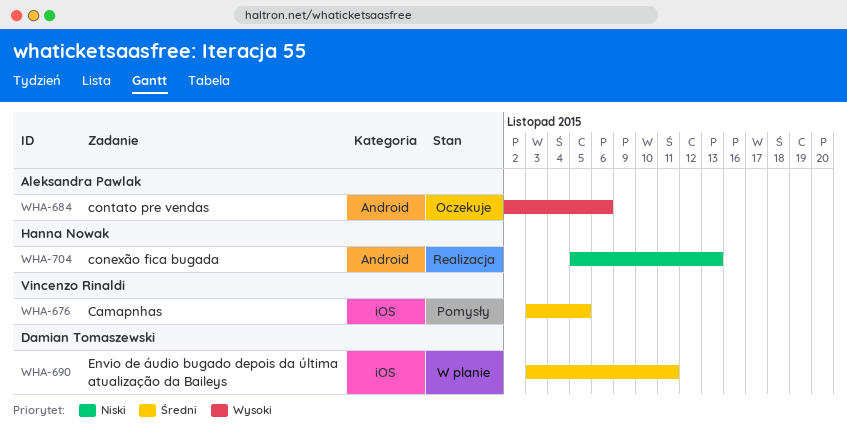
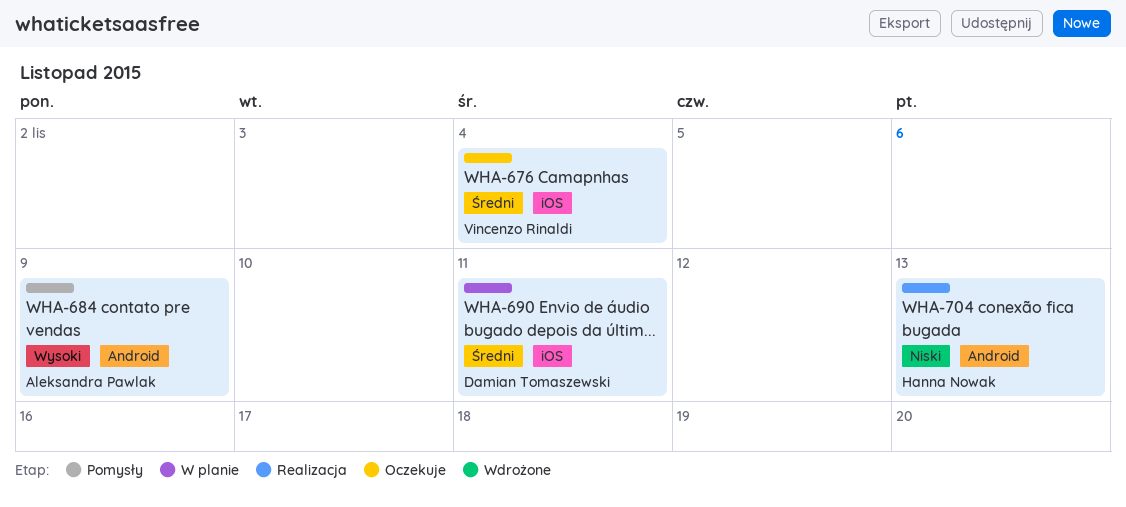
WHA-676, status: Pomysły -> Oczekuje
WHA-676, due: Nov 5 -> Nov 4
WHA-684, status: Oczekuje -> Pomysły
WHA-684, due: Nov 6 -> Nov 9

